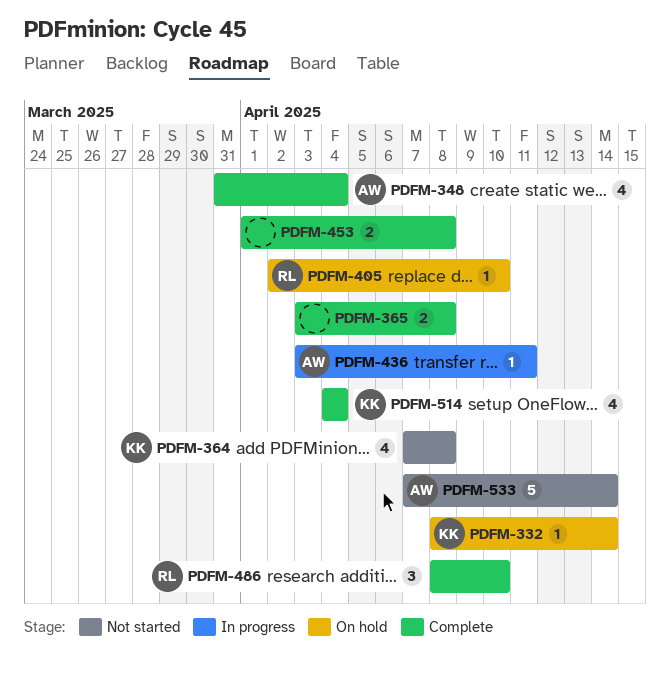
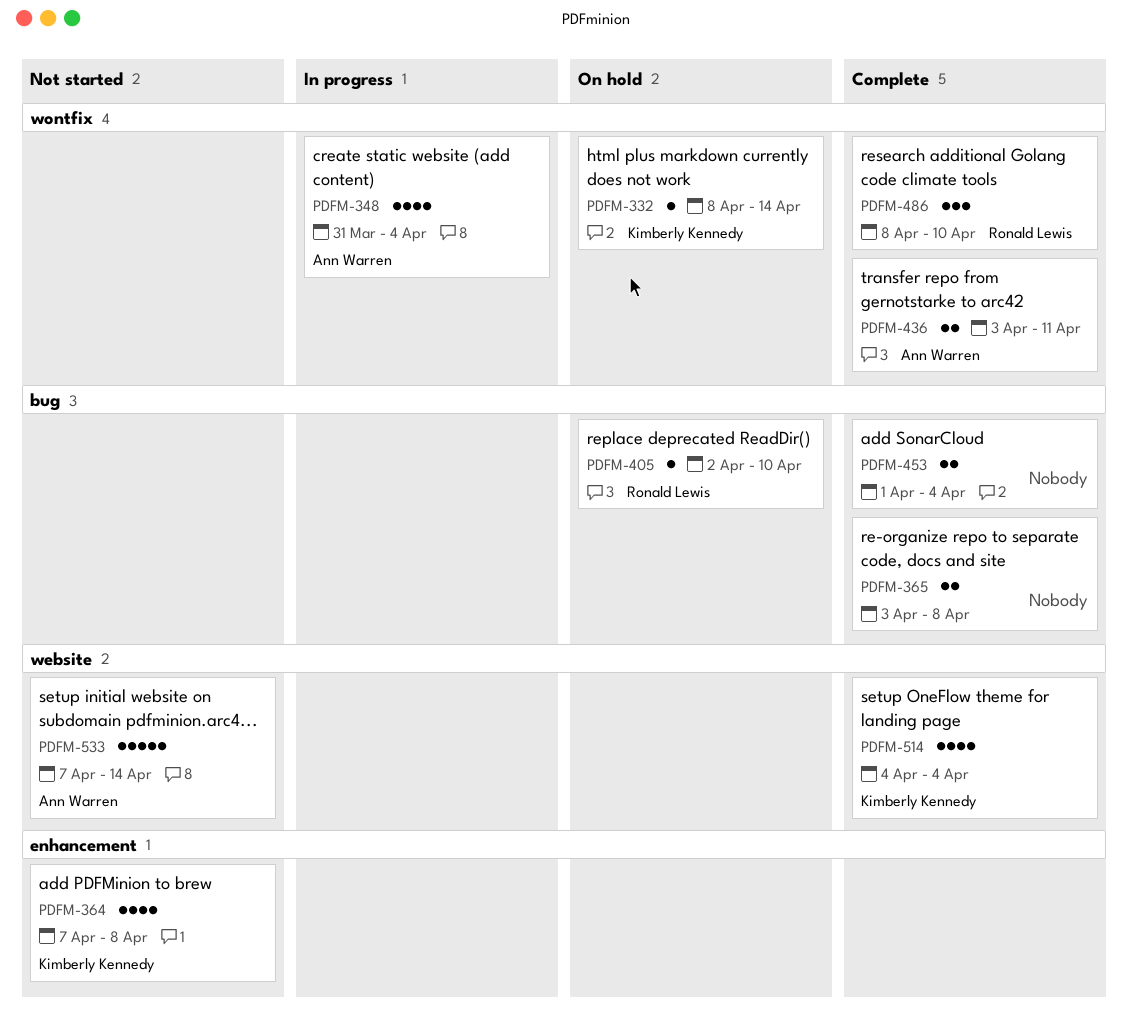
PDFM-348, status: Complete -> In progress
PDFM-436, status: In progress -> Complete
PDFM-436, estimate: 1 -> 2
PDFM-453, due: Apr 8 -> Apr 4

